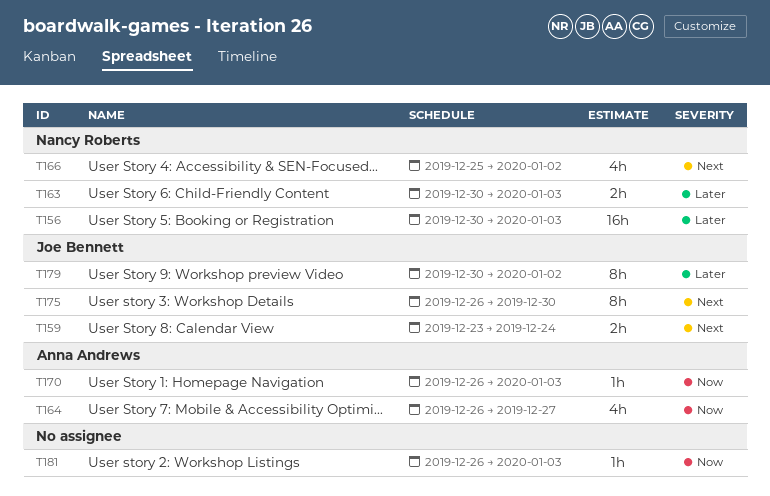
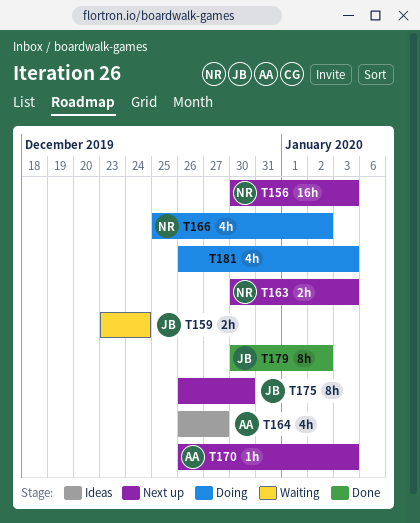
T181, estimate: 1h -> 4h

